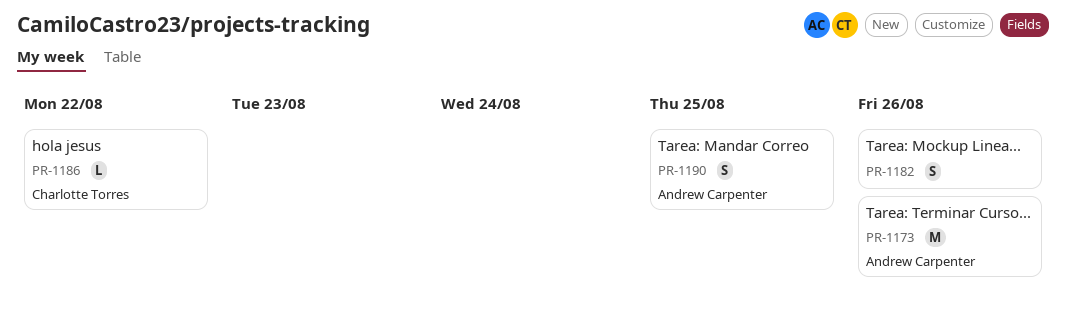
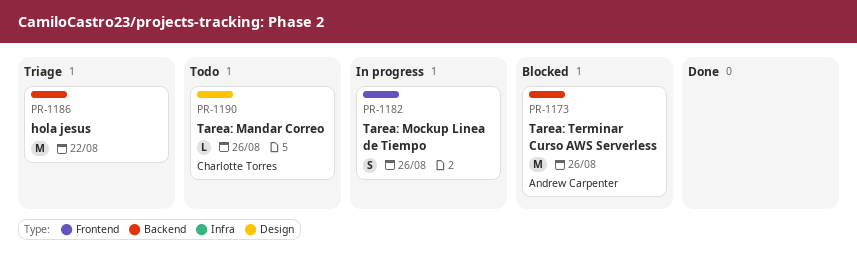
PR-1186, owner: Charlotte Torres -> none
PR-1186, estimate: L -> M
PR-1190, owner: Andrew Carpenter -> Charlotte Torres
PR-1190, estimate: S -> L
PR-1190, due: Aug 25 -> Aug 26

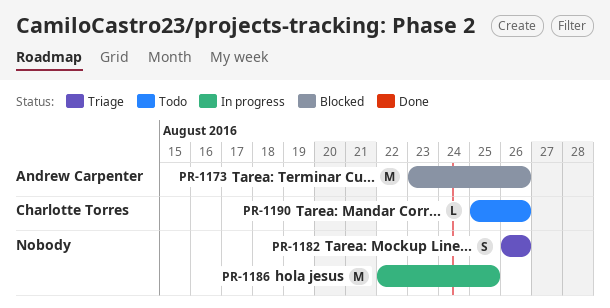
PR-1182, status: In progress -> Triage
PR-1186, status: Triage -> In progress
PR-1186, due: Aug 22 -> Aug 25

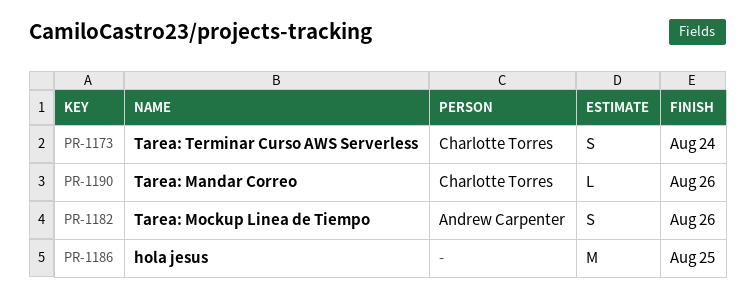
PR-1173, owner: Andrew Carpenter -> Charlotte Torres
PR-1173, estimate: M -> S
PR-1173, due: Aug 26 -> Aug 24
PR-1182, owner: none -> Andrew Carpenter

